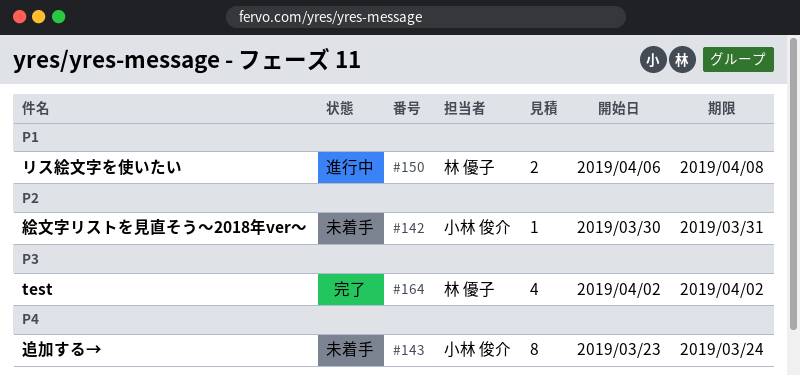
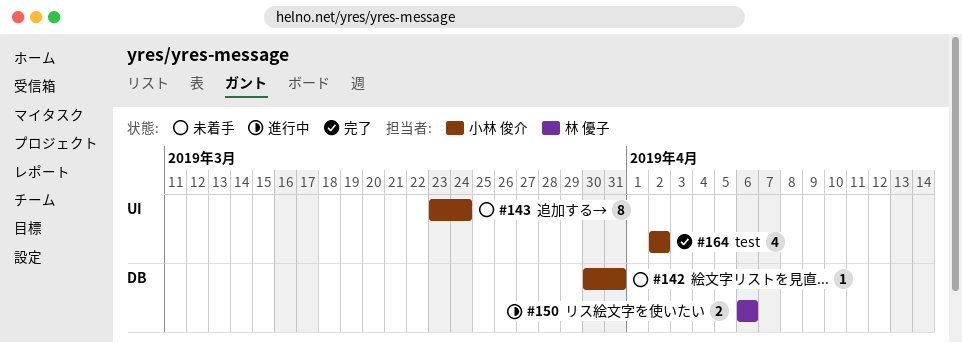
#150, due: Apr 8 -> Apr 6
#164, owner: 林 優子 -> 小林 俊介

